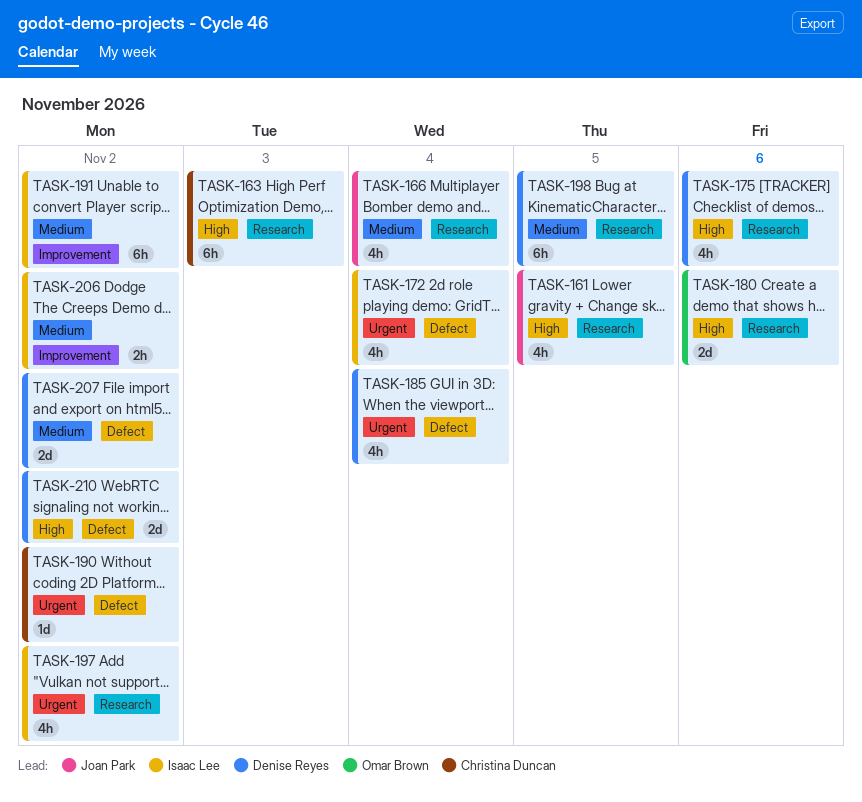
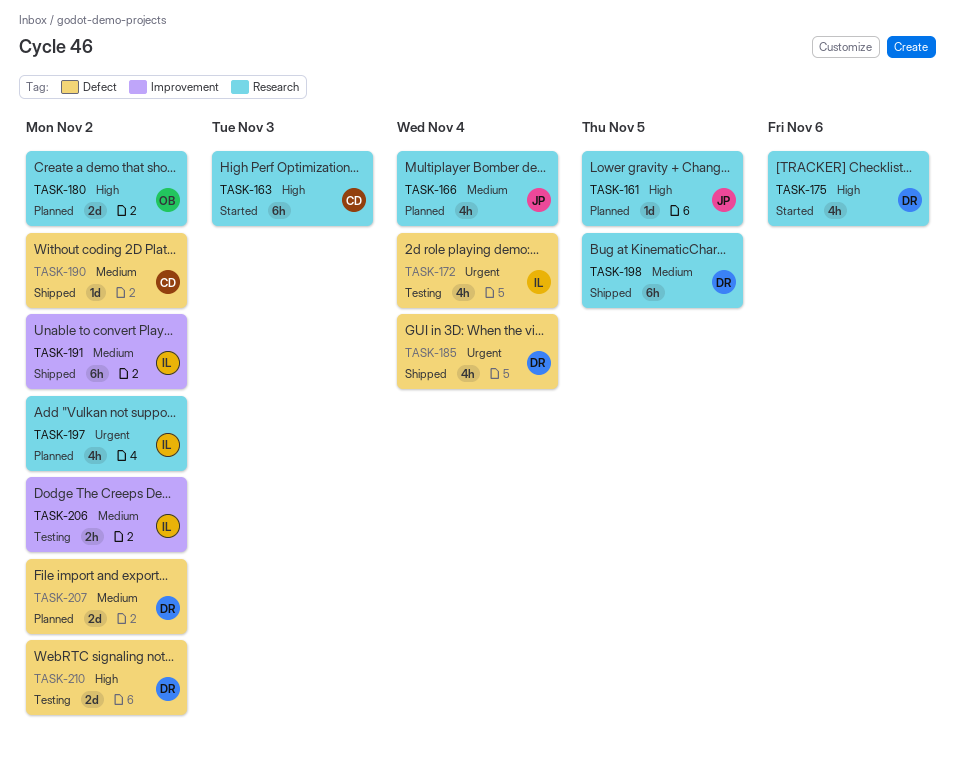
TASK-161, estimate: 4h -> 1d
TASK-180, due: Nov 6 -> Nov 2
TASK-190, priority: Urgent -> Medium

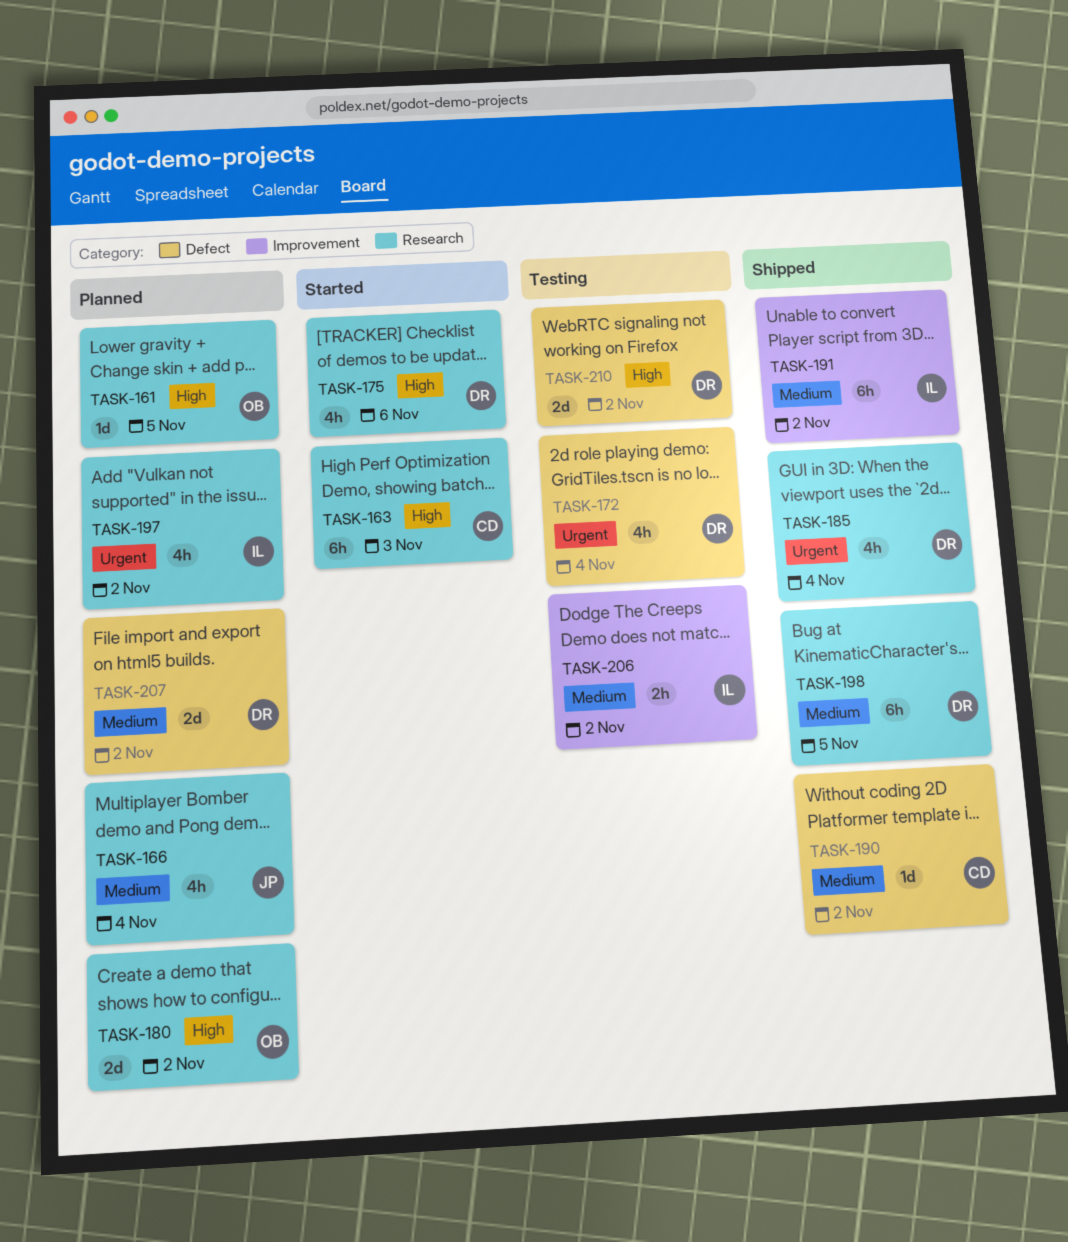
TASK-161, owner: JP -> OB
TASK-172, owner: IL -> DR
TASK-185, label: Defect -> Research

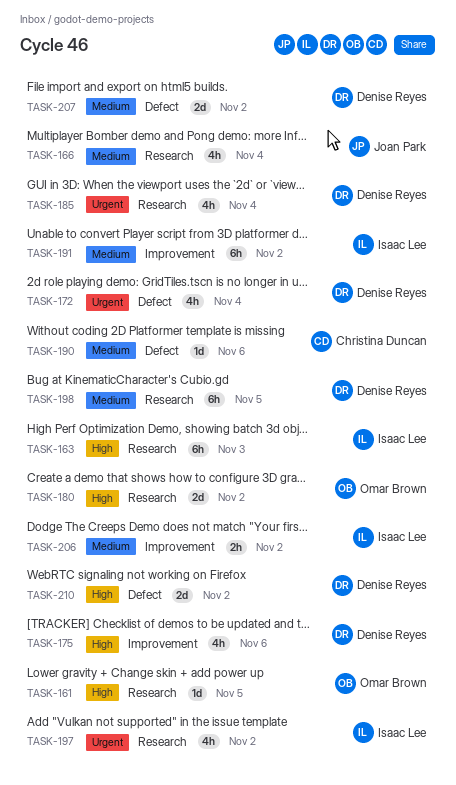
TASK-163, owner: Christina Duncan -> Isaac Lee
TASK-175, label: Research -> Improvement
TASK-190, due: Nov 2 -> Nov 6

